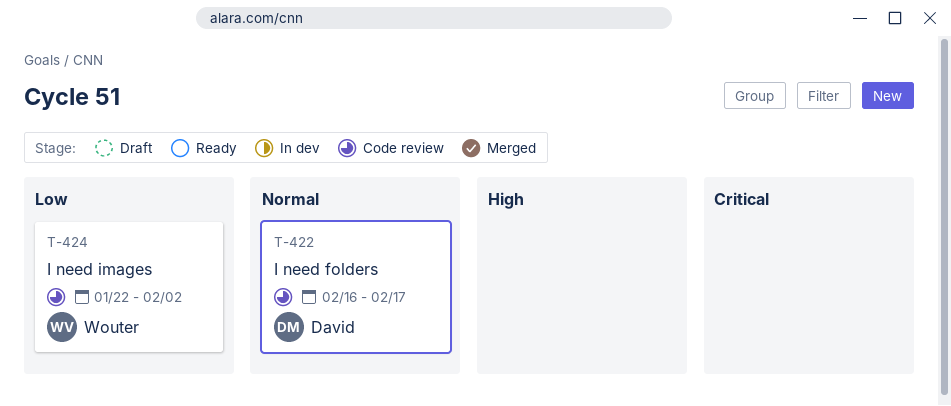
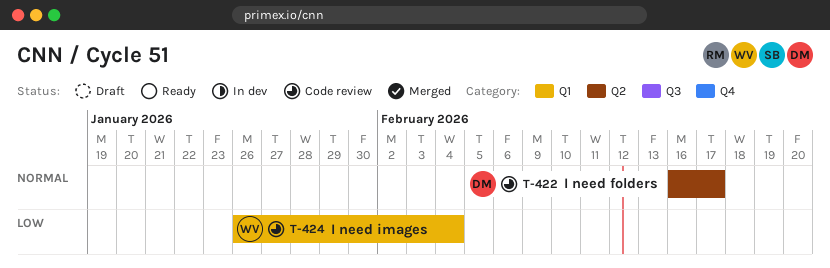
T-424, start: Jan 22 -> Jan 26
T-424, due: Feb 2 -> Feb 4

